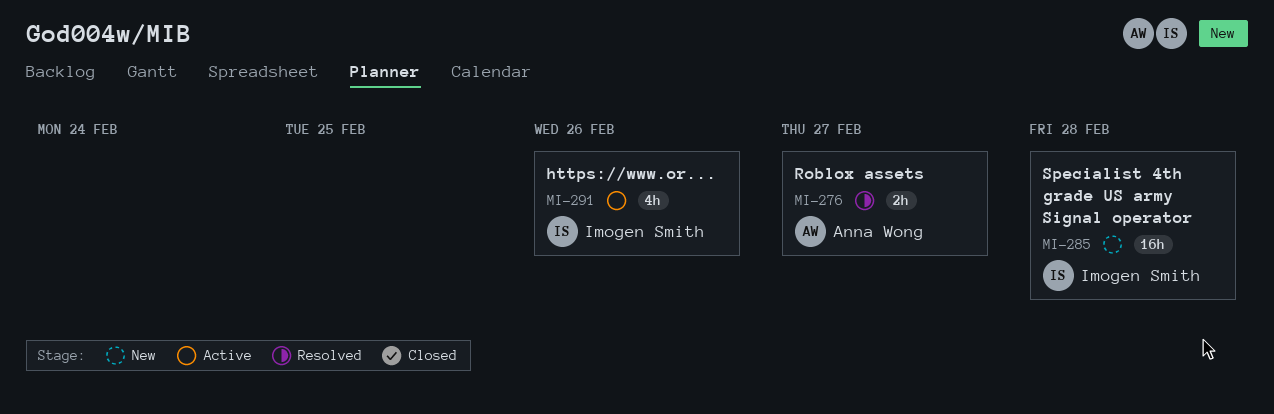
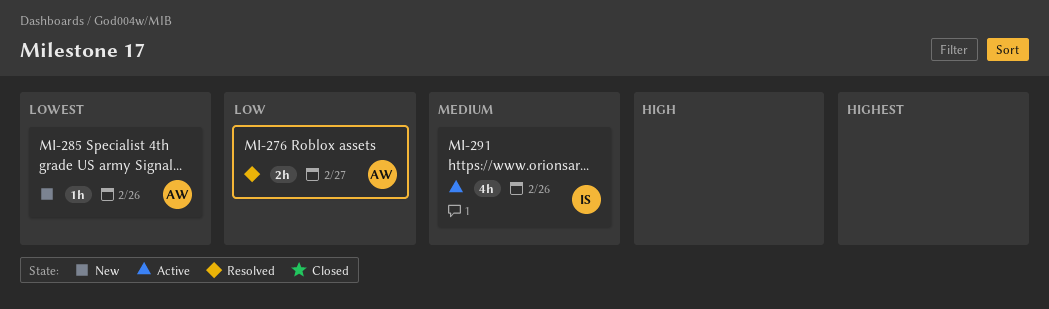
MI-285, owner: Imogen Smith -> Anna Wong
MI-285, estimate: 16h -> 1h
MI-285, due: Feb 28 -> Feb 26

